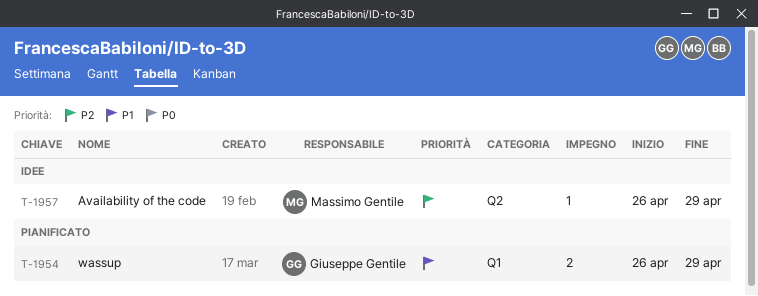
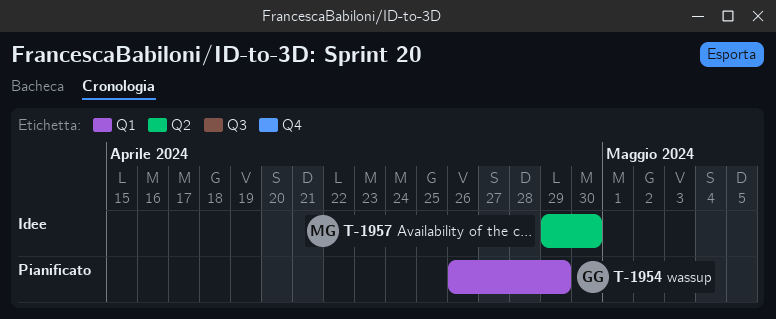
T-1957, start: Apr 26 -> Apr 29
T-1957, due: Apr 29 -> Apr 30

